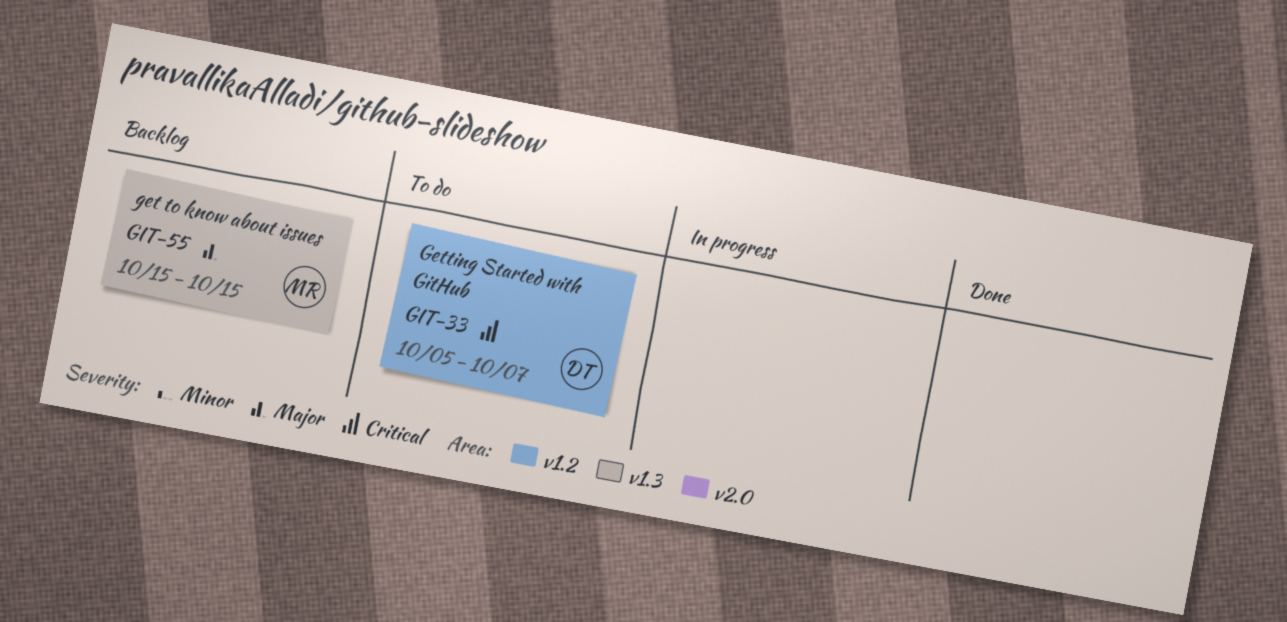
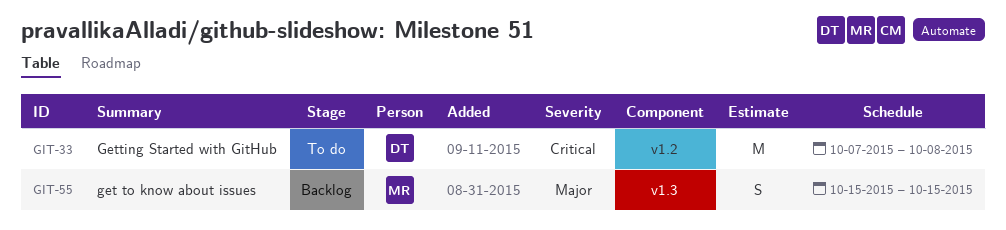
GIT-33, start: Oct 5 -> Oct 7
GIT-33, due: Oct 7 -> Oct 8

